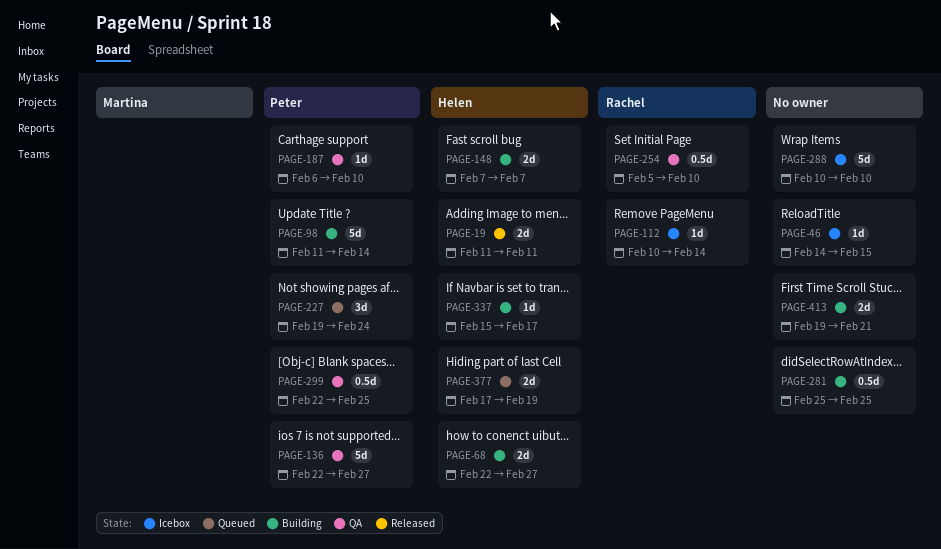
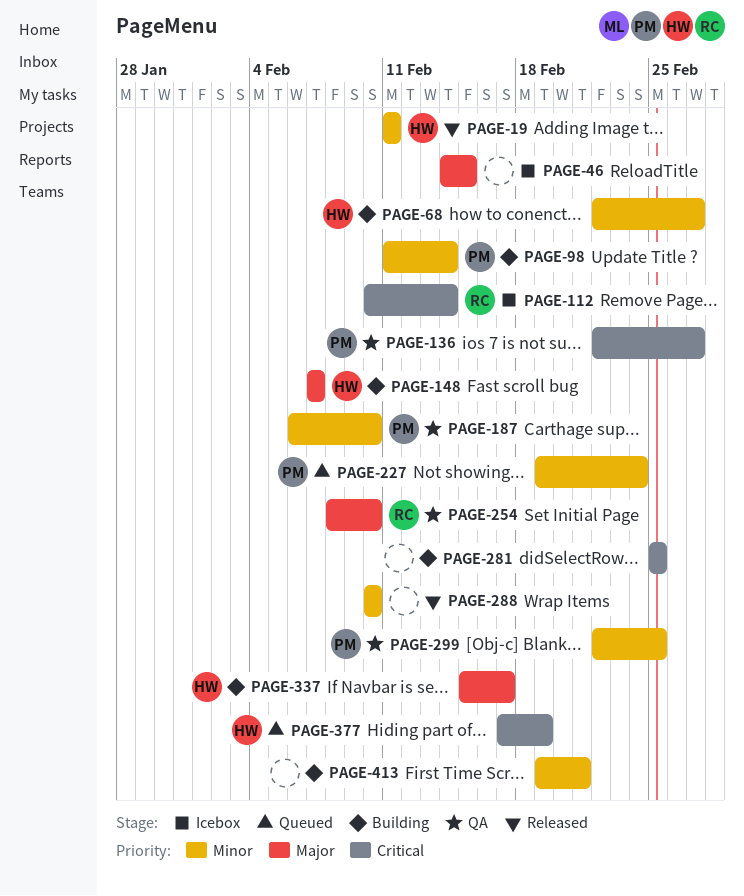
PAGE-254, start: Feb 5 -> Feb 8
PAGE-288, status: Icebox -> Released

